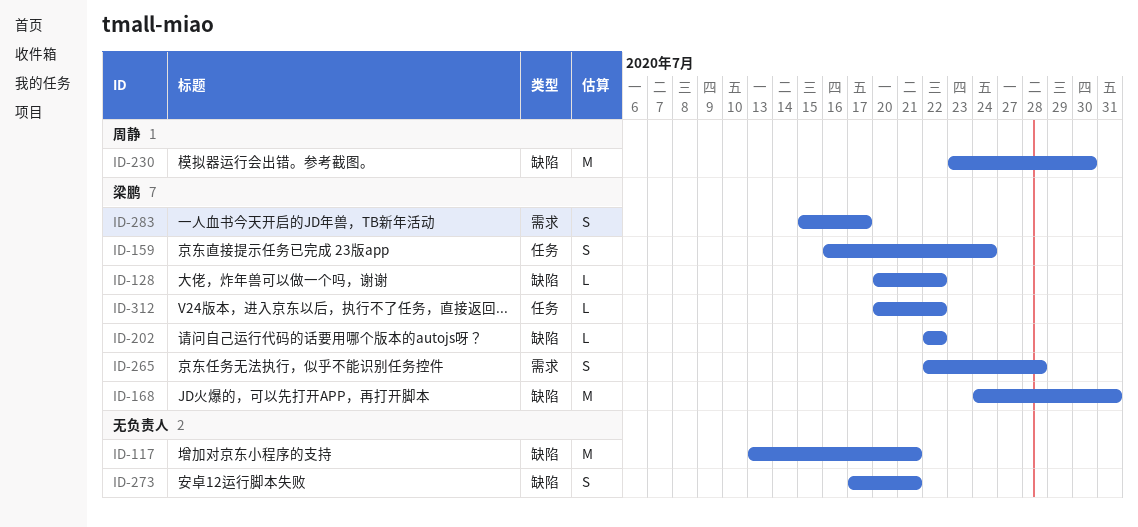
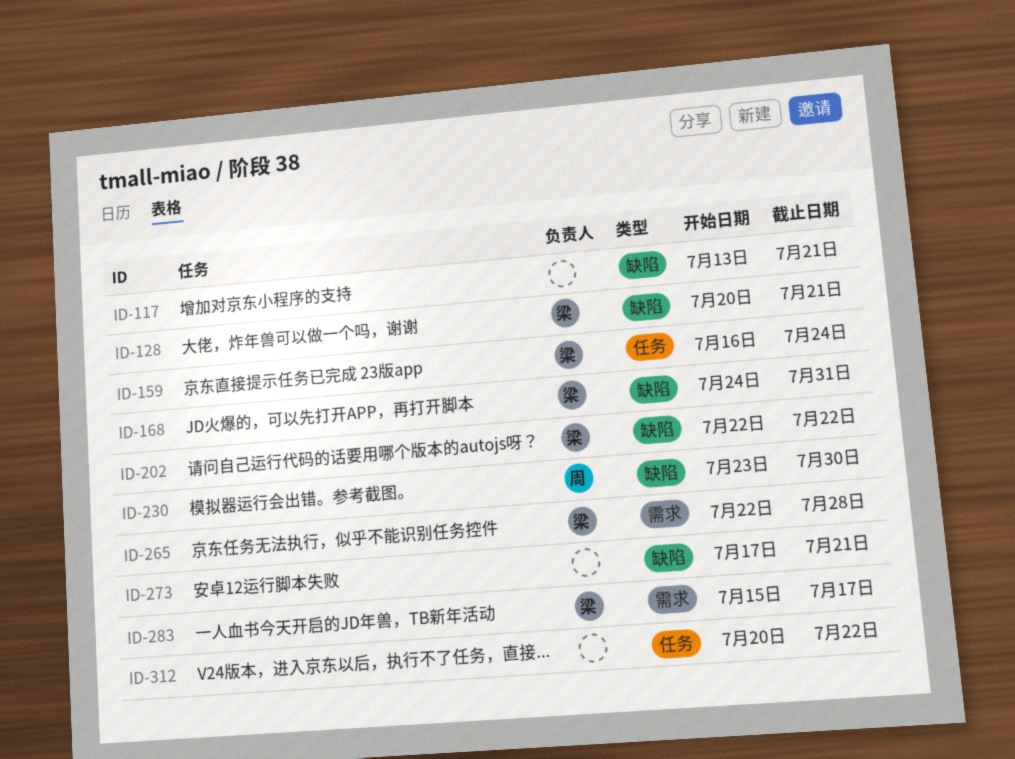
ID-128, due: Jul 22 -> Jul 21
ID-312, owner: 梁鹏 -> none

